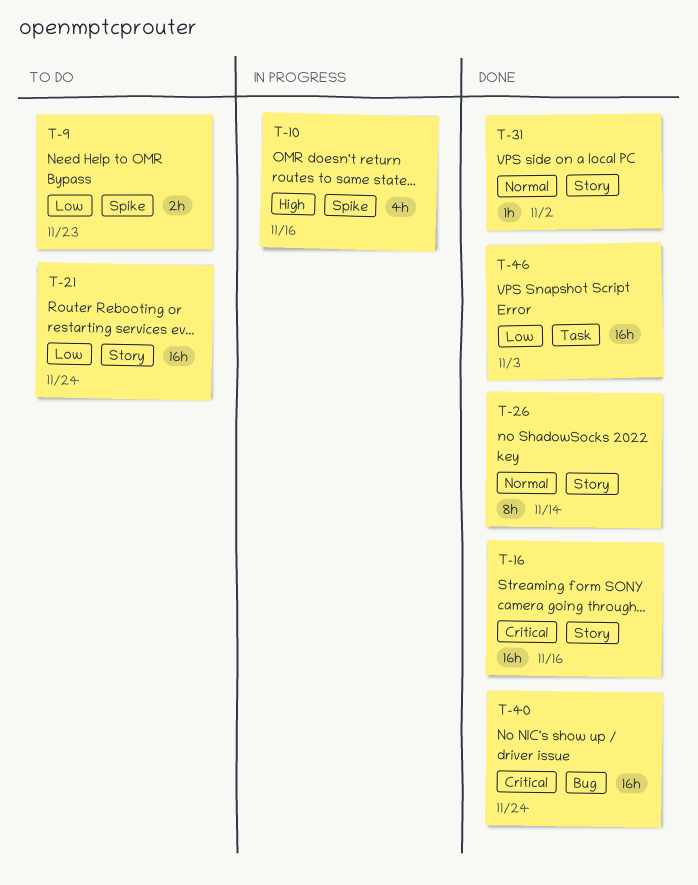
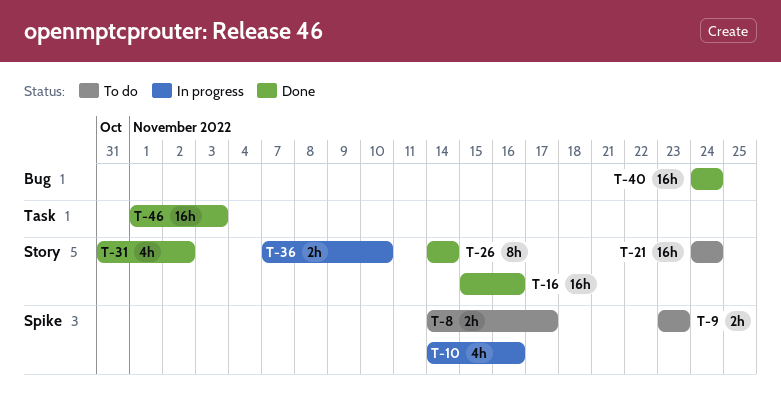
T-8: none -> present
T-31, estimate: 1h -> 4h
T-36: none -> present

